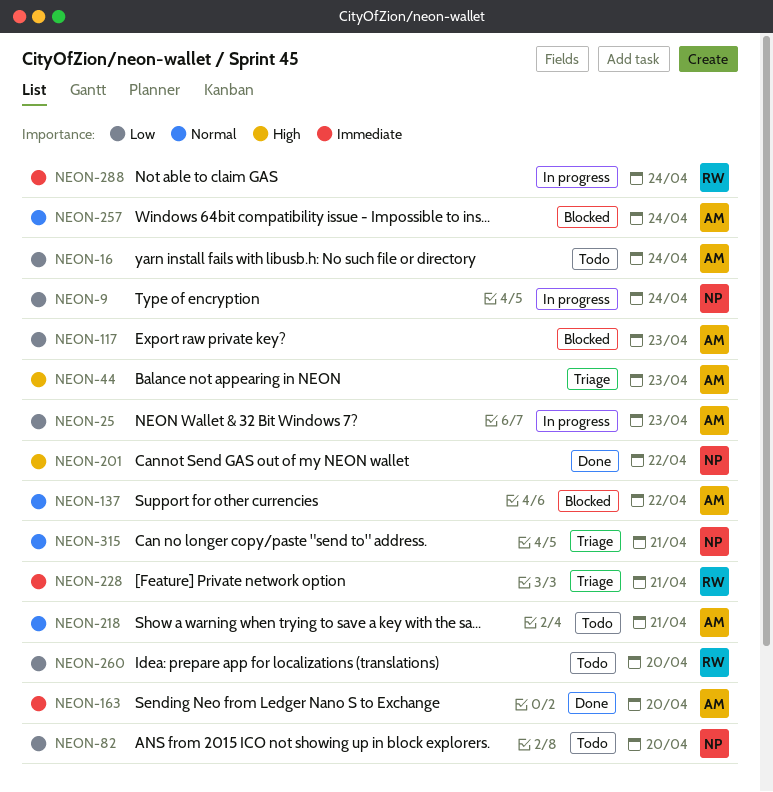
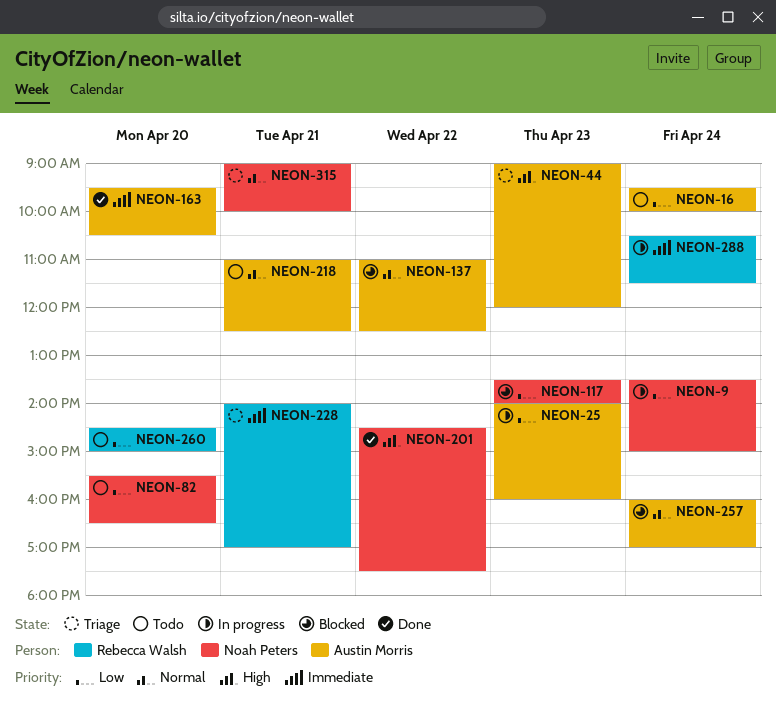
NEON-117, owner: Austin Morris -> Noah Peters

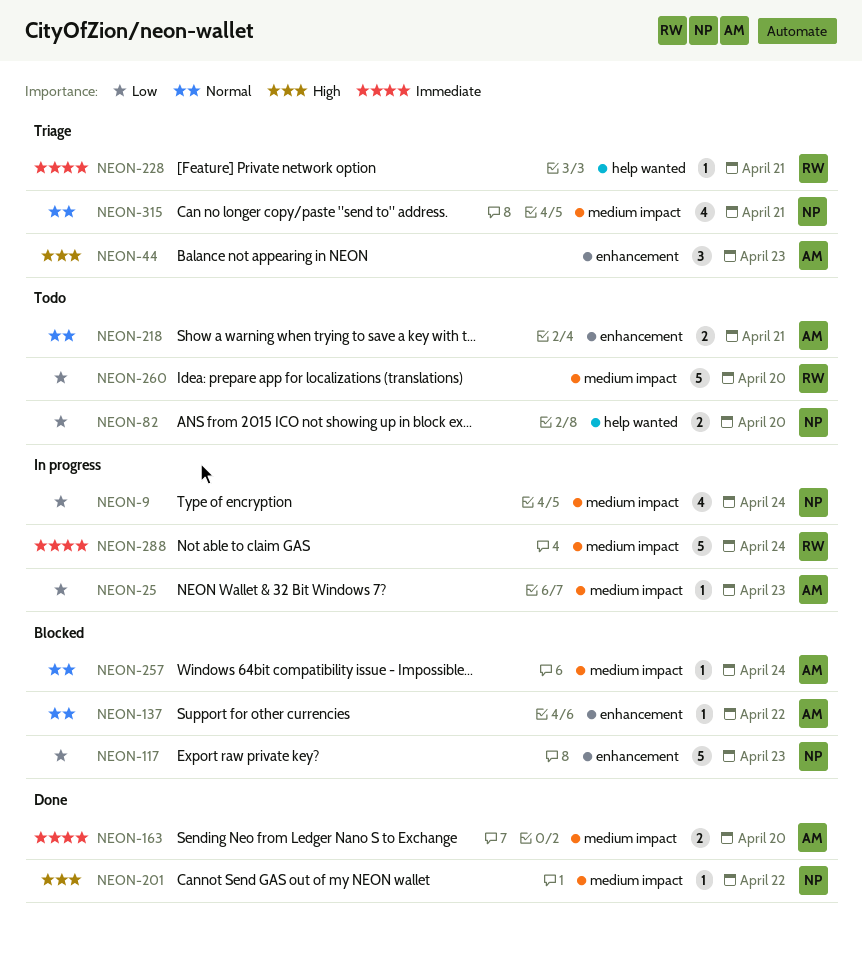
NEON-16: present -> none

